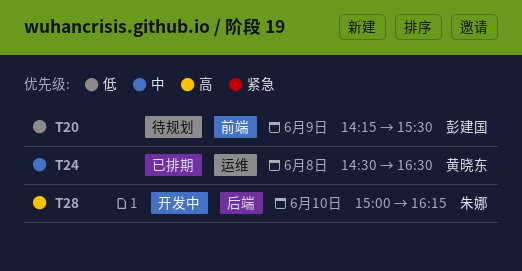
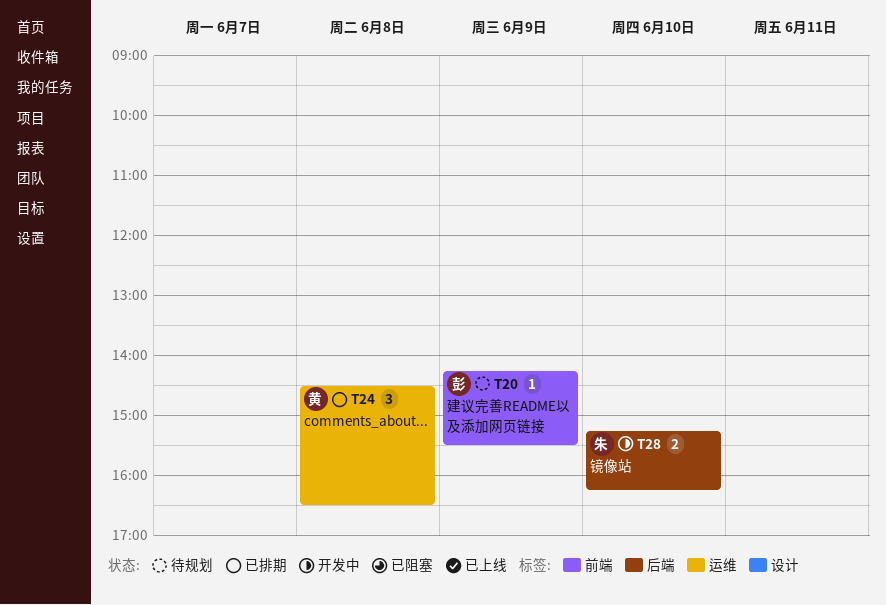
T28, begins: 15:00 -> 15:15

